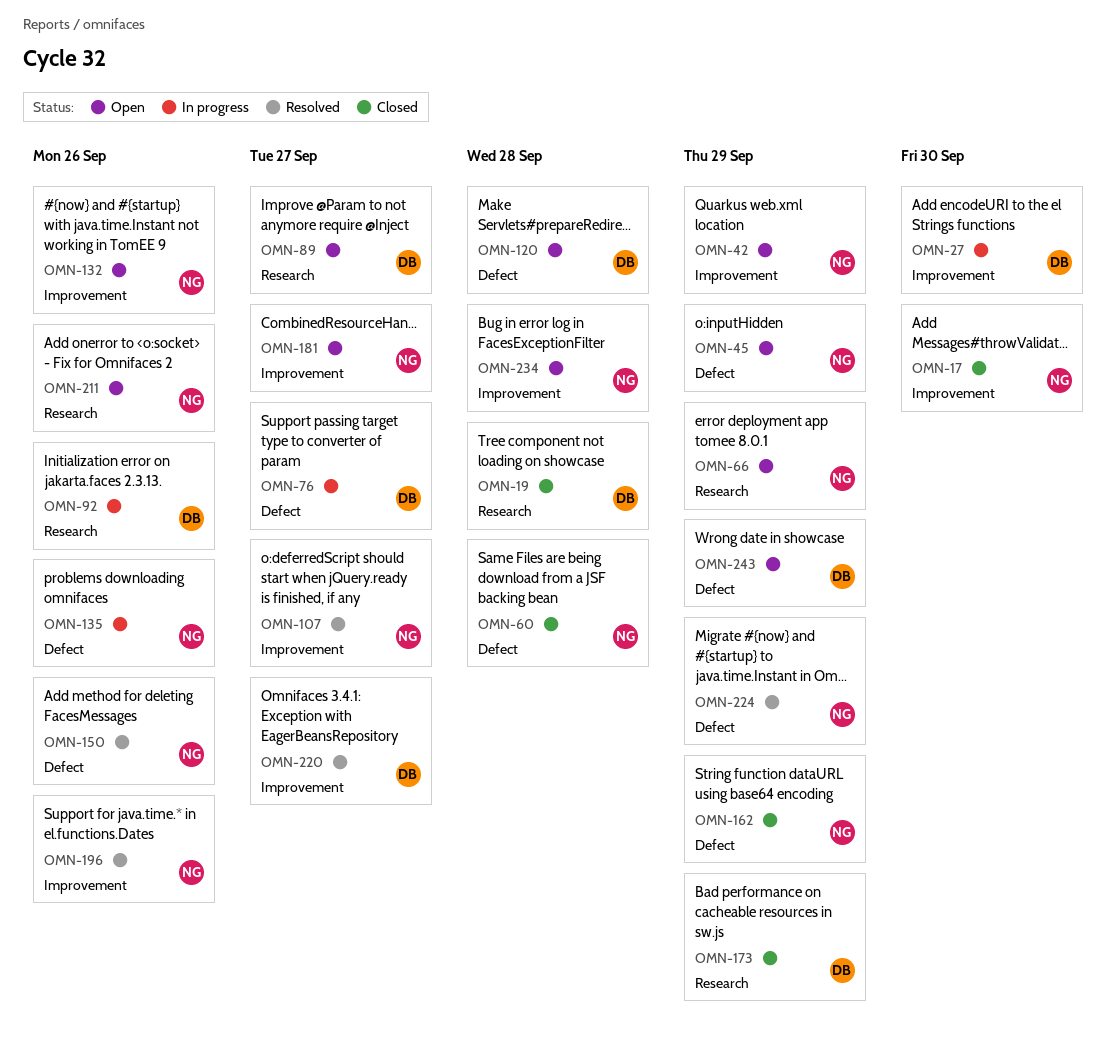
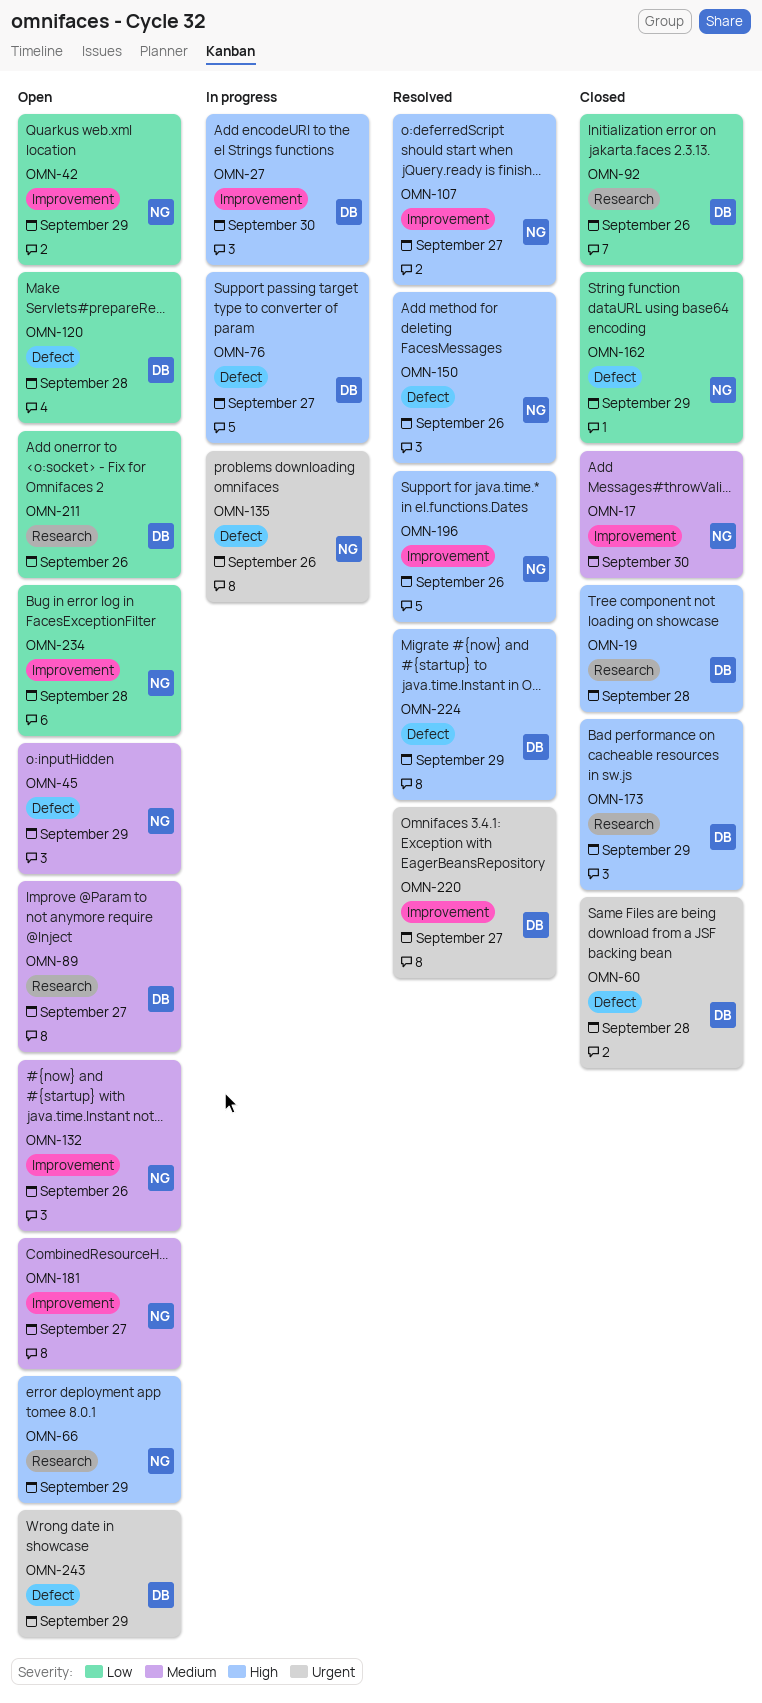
OMN-60, owner: NG -> DB
OMN-92, status: In progress -> Closed
OMN-211, owner: NG -> DB
OMN-224, owner: NG -> DB

